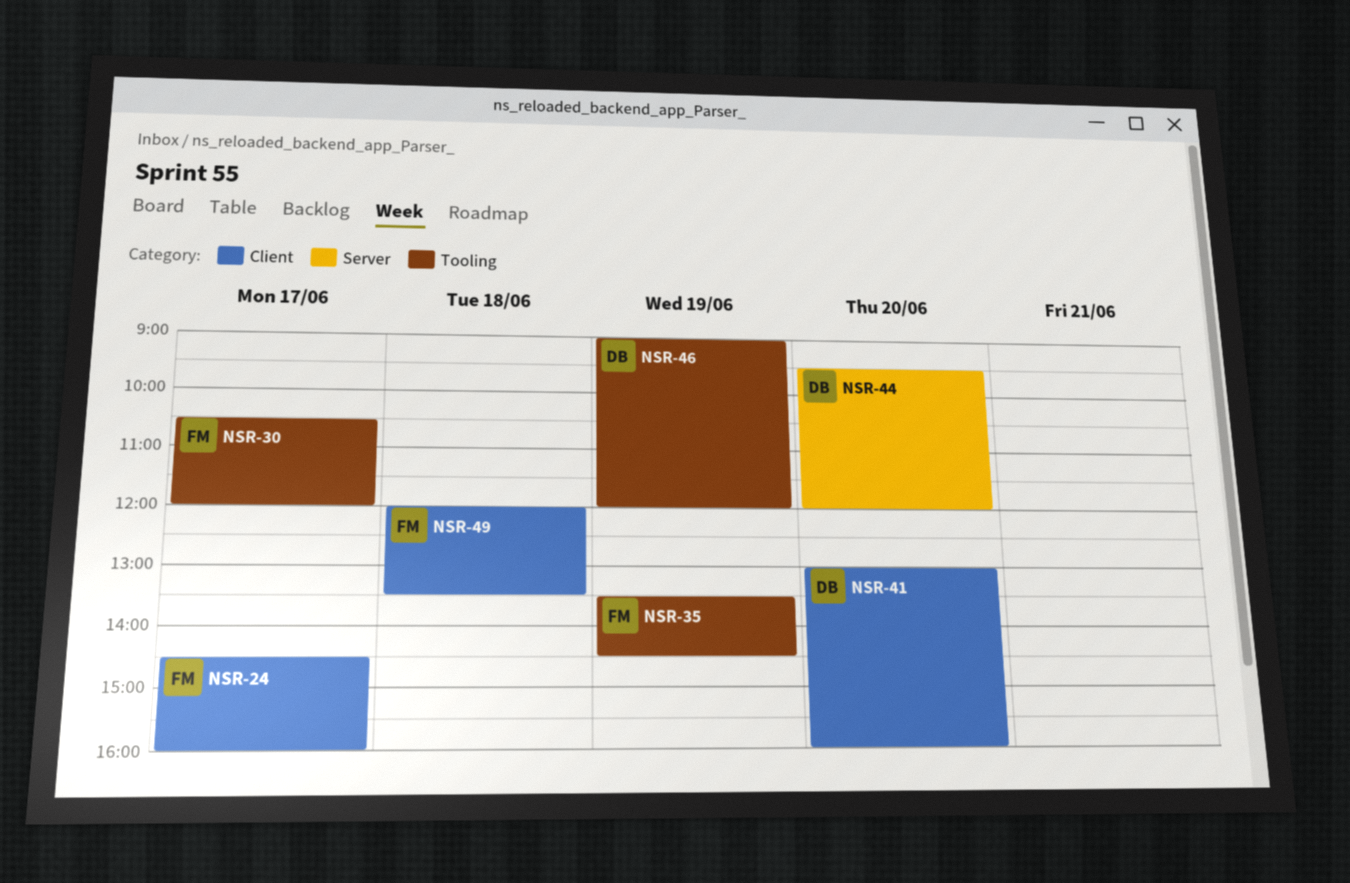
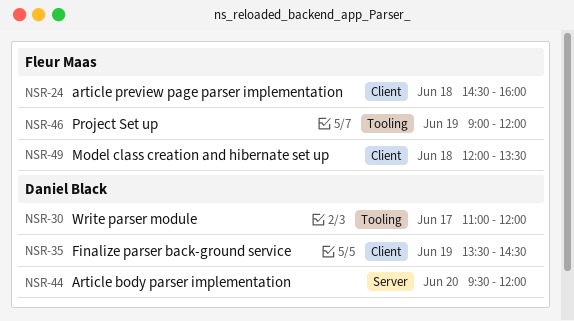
NSR-24, day: Jun 17 -> Jun 18
NSR-30, owner: Fleur Maas -> Daniel Black
NSR-30, begins: 10:30 -> 11:00
NSR-35, owner: Fleur Maas -> Daniel Black
NSR-35, label: Tooling -> Client
NSR-41: present -> none
NSR-46, owner: Daniel Black -> Fleur Maas

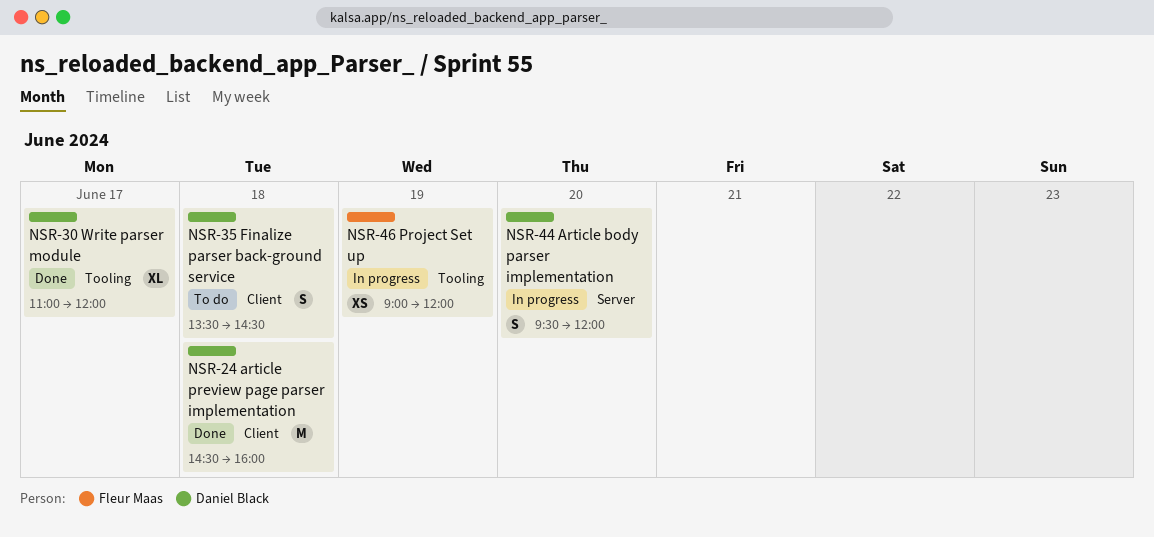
NSR-24, owner: Fleur Maas -> Daniel Black
NSR-35, day: Jun 19 -> Jun 18
NSR-49: present -> none

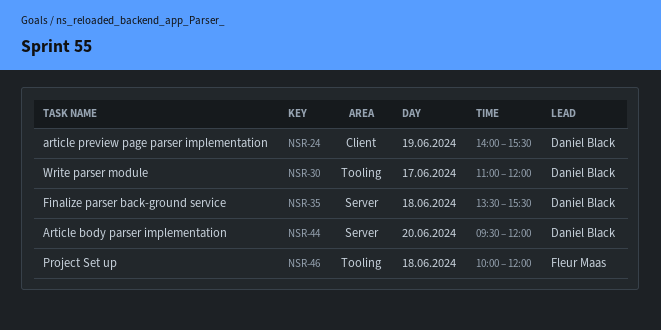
NSR-24, day: Jun 18 -> Jun 19
NSR-24, begins: 14:30 -> 14:00
NSR-24, ends: 16:00 -> 15:30
NSR-35, label: Client -> Server
NSR-35, ends: 14:30 -> 15:30
NSR-46, day: Jun 19 -> Jun 18
NSR-46, begins: 09:00 -> 10:00

